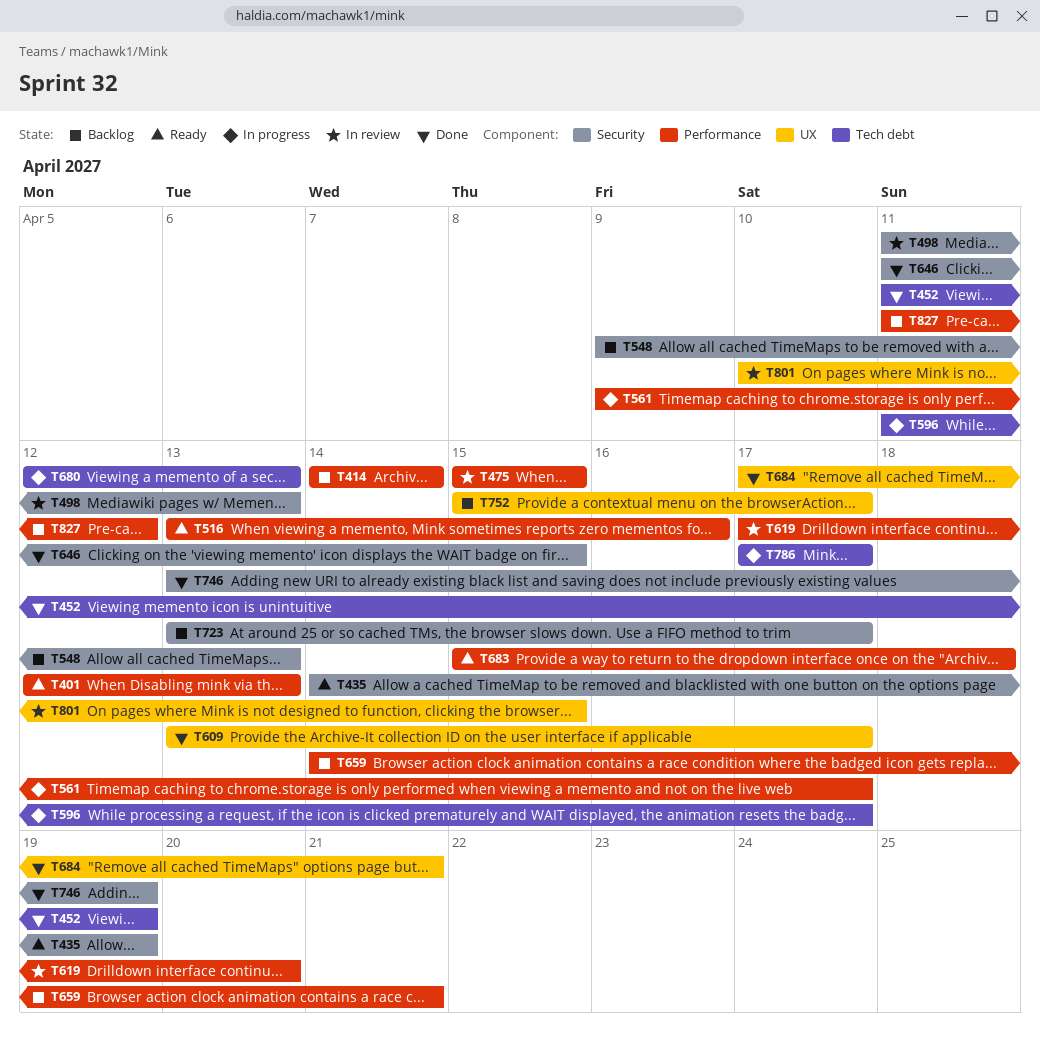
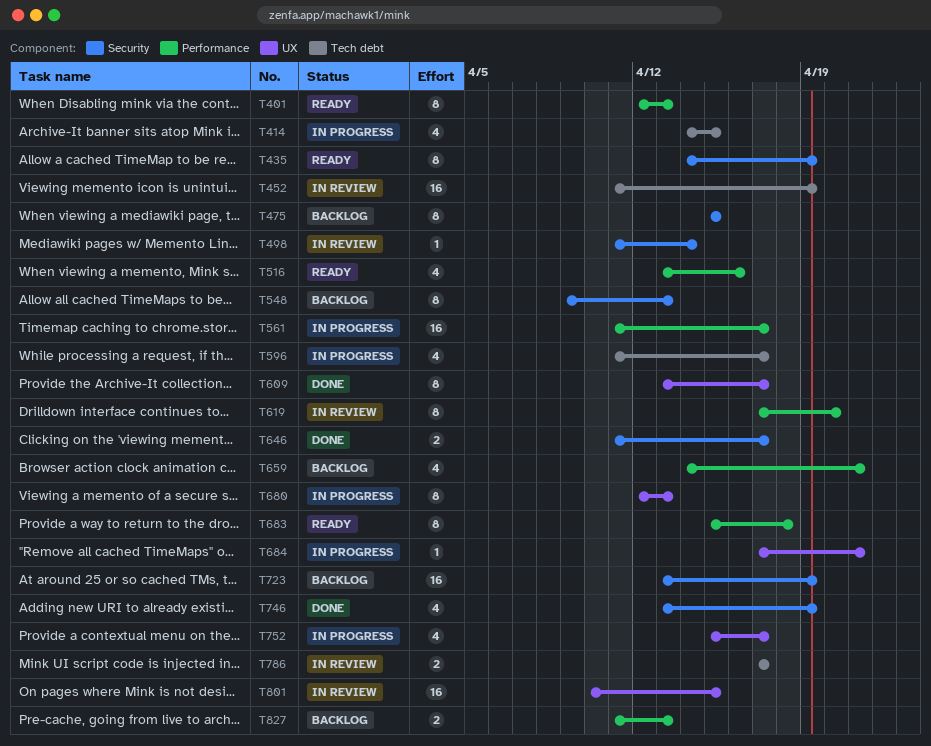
T414, status: Backlog -> In progress
T414, label: Performance -> Tech debt
T414, due: Apr 14 -> Apr 15
T452, status: Done -> In review
T475, status: In review -> Backlog
T475, label: Performance -> Security
T498, due: Apr 13 -> Apr 14
T561, start: Apr 9 -> Apr 11
T646, due: Apr 15 -> Apr 17
T680, label: Tech debt -> UX
T684, status: Done -> In progress
T723, due: Apr 17 -> Apr 19
T752, status: Backlog -> In progress
T786, status: In progress -> In review
T827, due: Apr 12 -> Apr 13

